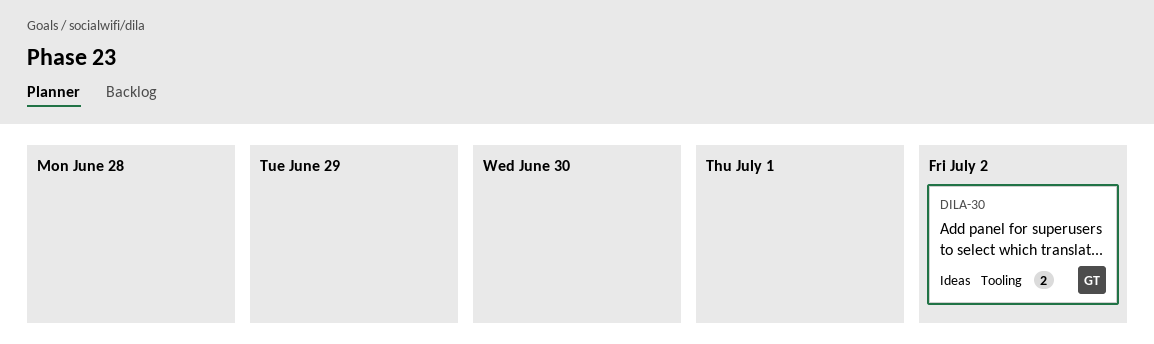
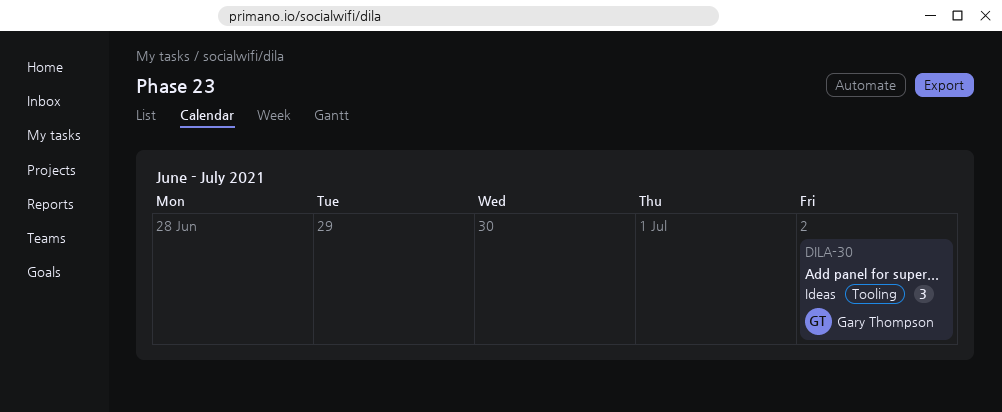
DILA-30, estimate: 2 -> 3

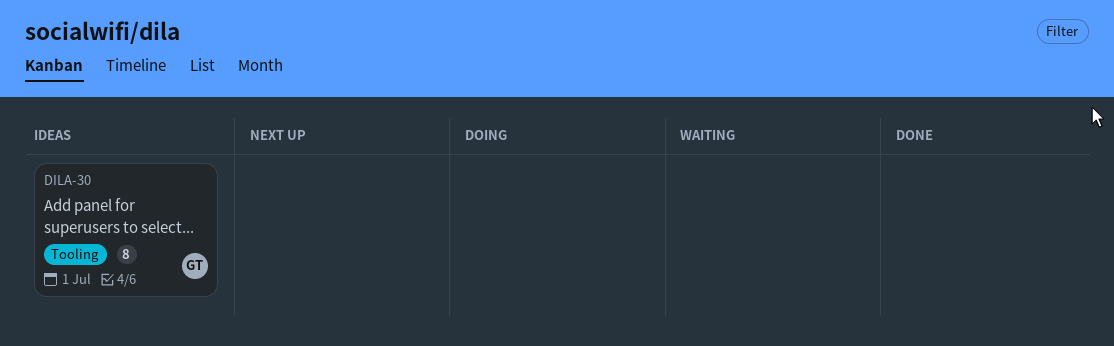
DILA-30, estimate: 3 -> 8
DILA-30, due: Jul 2 -> Jul 1

